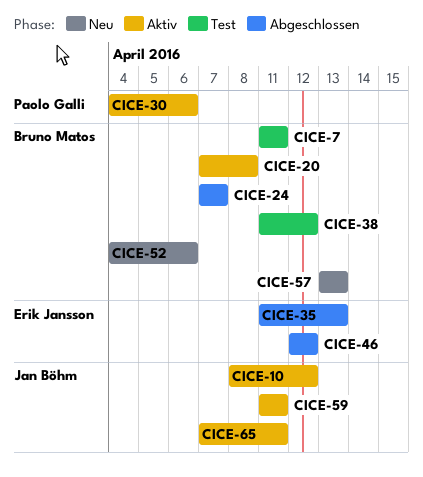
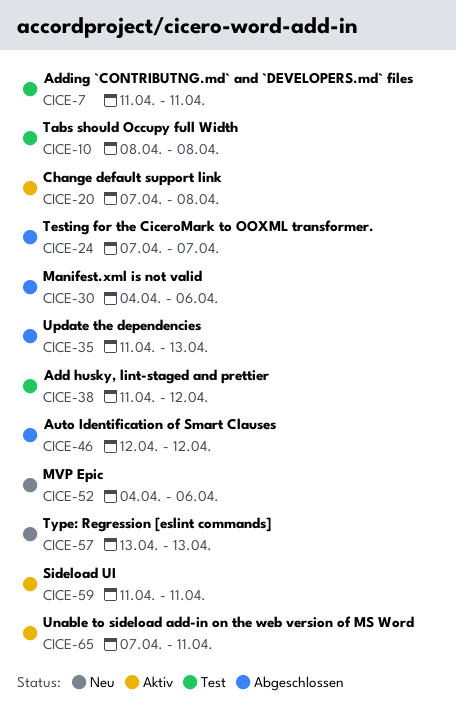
CICE-10, status: Aktiv -> Test
CICE-10, due: Apr 12 -> Apr 8
CICE-30, status: Aktiv -> Abgeschlossen

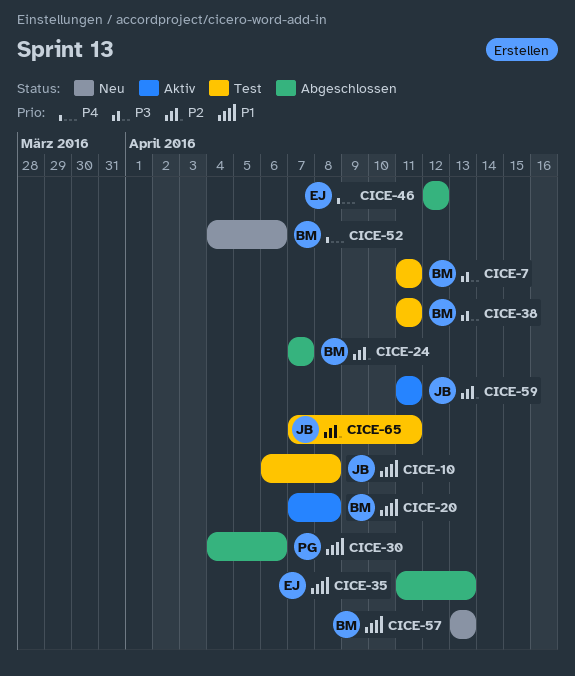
CICE-10, start: Apr 8 -> Apr 6
CICE-38, due: Apr 12 -> Apr 11
CICE-65, status: Aktiv -> Test

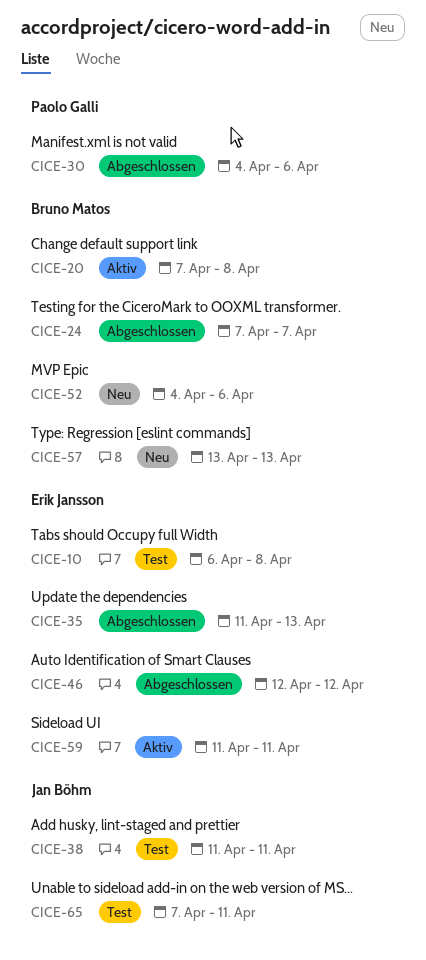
CICE-7: present -> none
CICE-10, owner: Jan Böhm -> Erik Jansson
CICE-38, owner: Bruno Matos -> Jan Böhm
CICE-59, owner: Jan Böhm -> Erik Jansson

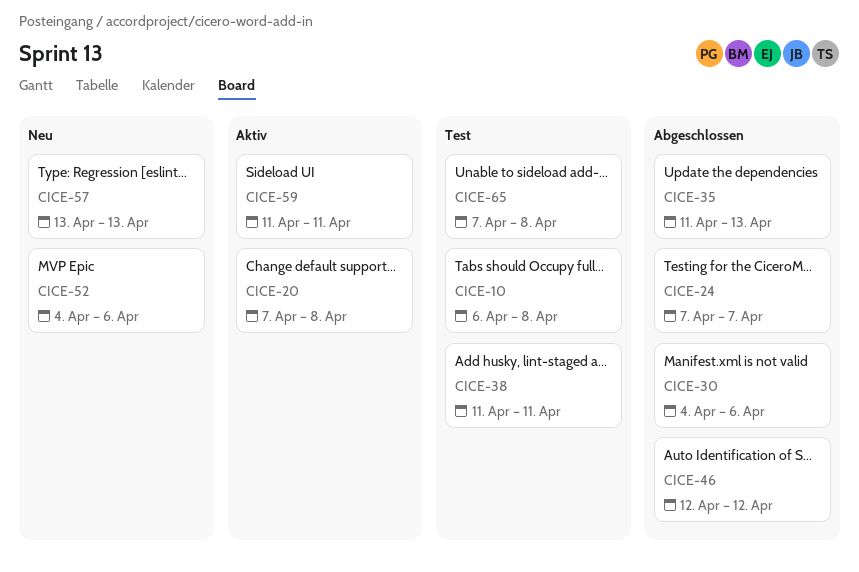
CICE-65, due: Apr 11 -> Apr 8

